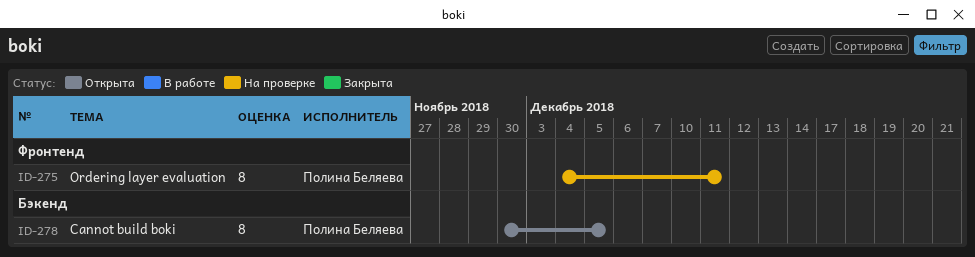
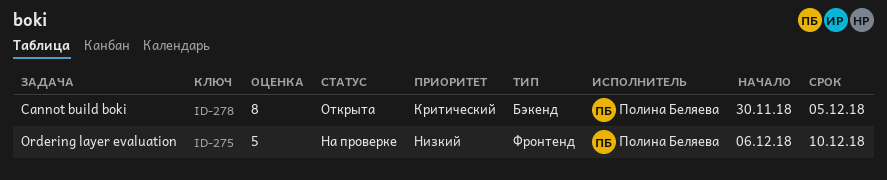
ID-275, estimate: 8 -> 5
ID-275, start: Dec 4 -> Dec 6
ID-275, due: Dec 11 -> Dec 10

